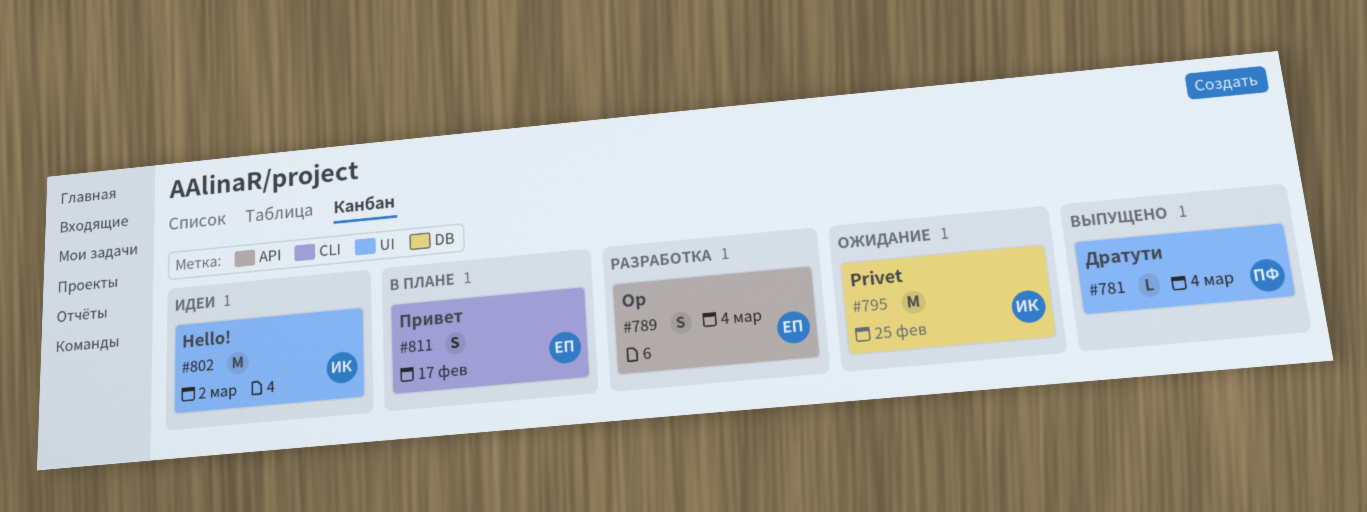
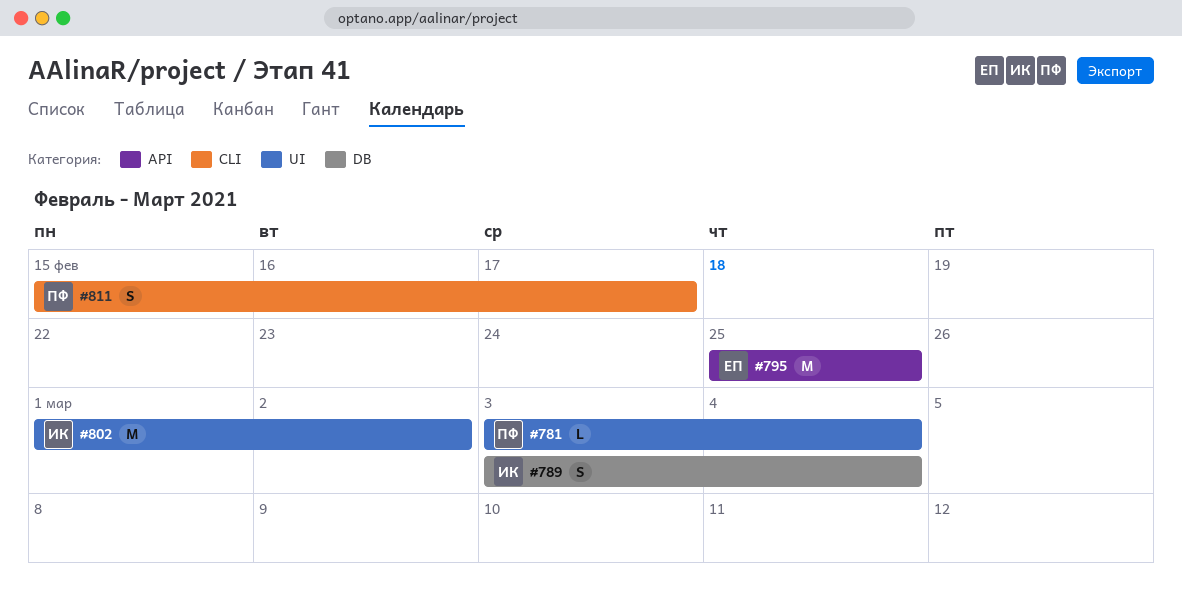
#789, owner: ЕП -> ИК
#789, label: API -> DB
#795, owner: ИК -> ЕП
#795, label: DB -> API
#811, owner: ЕП -> ПФ

